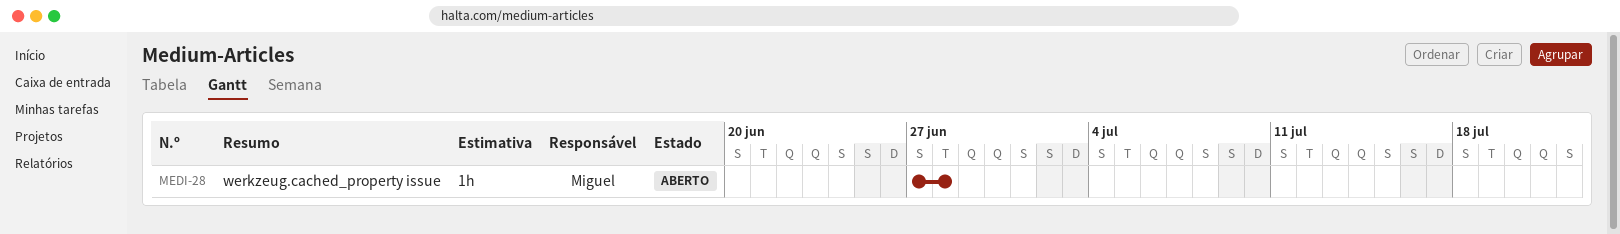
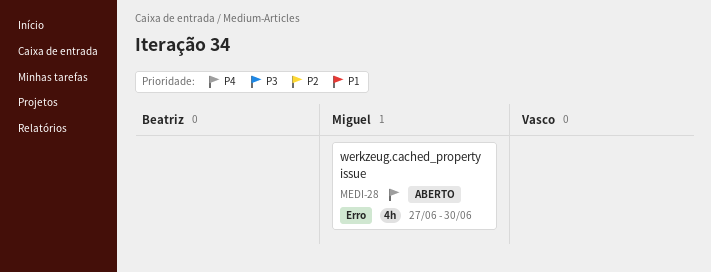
MEDI-28, estimate: 1h -> 4h
MEDI-28, due: Jun 28 -> Jun 30

